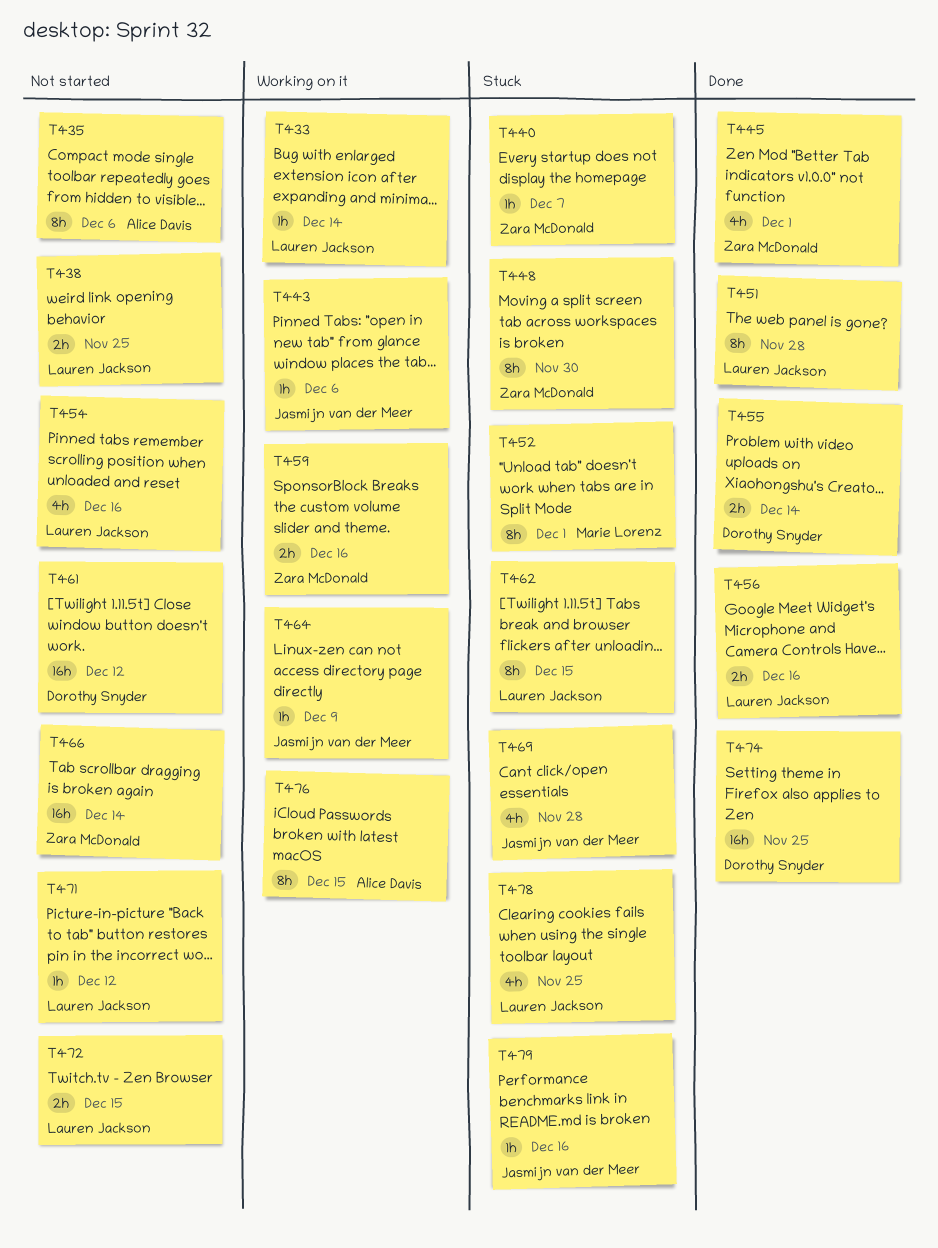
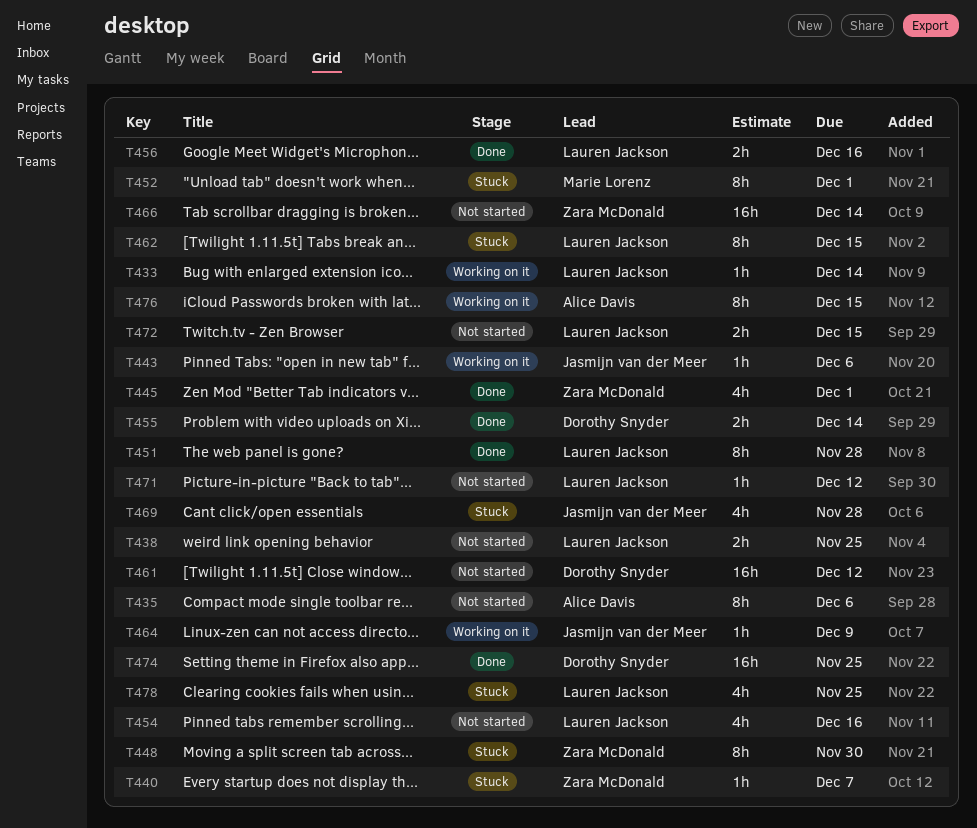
T459: present -> none
T479: present -> none

